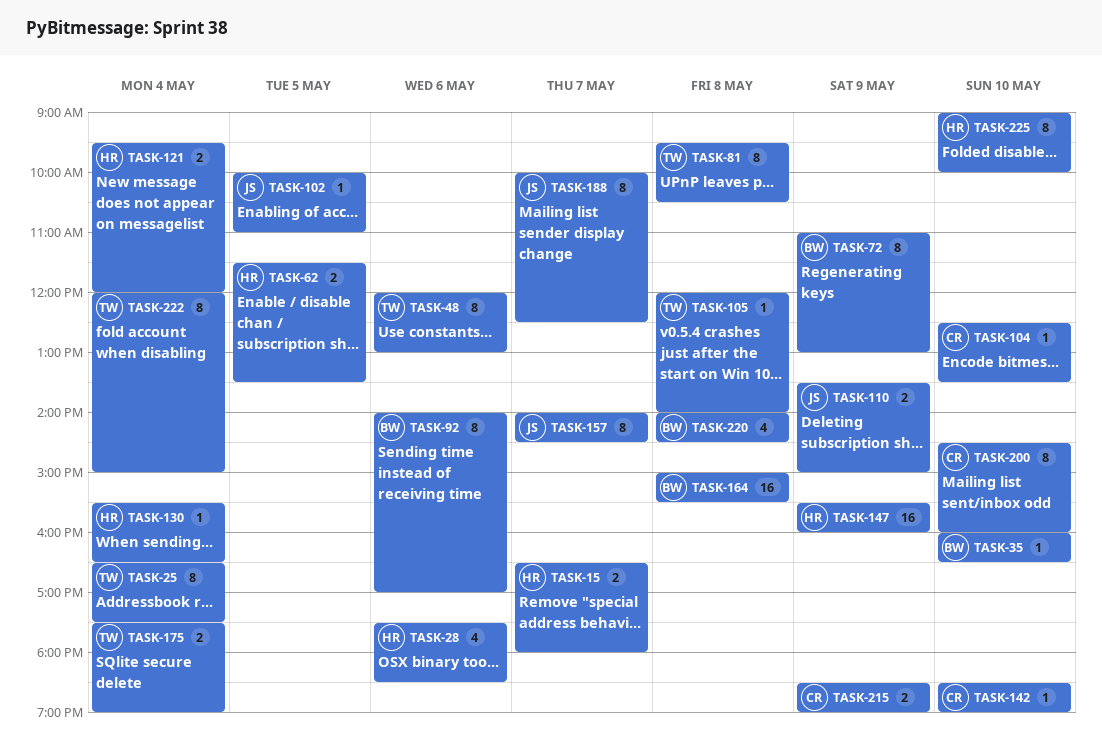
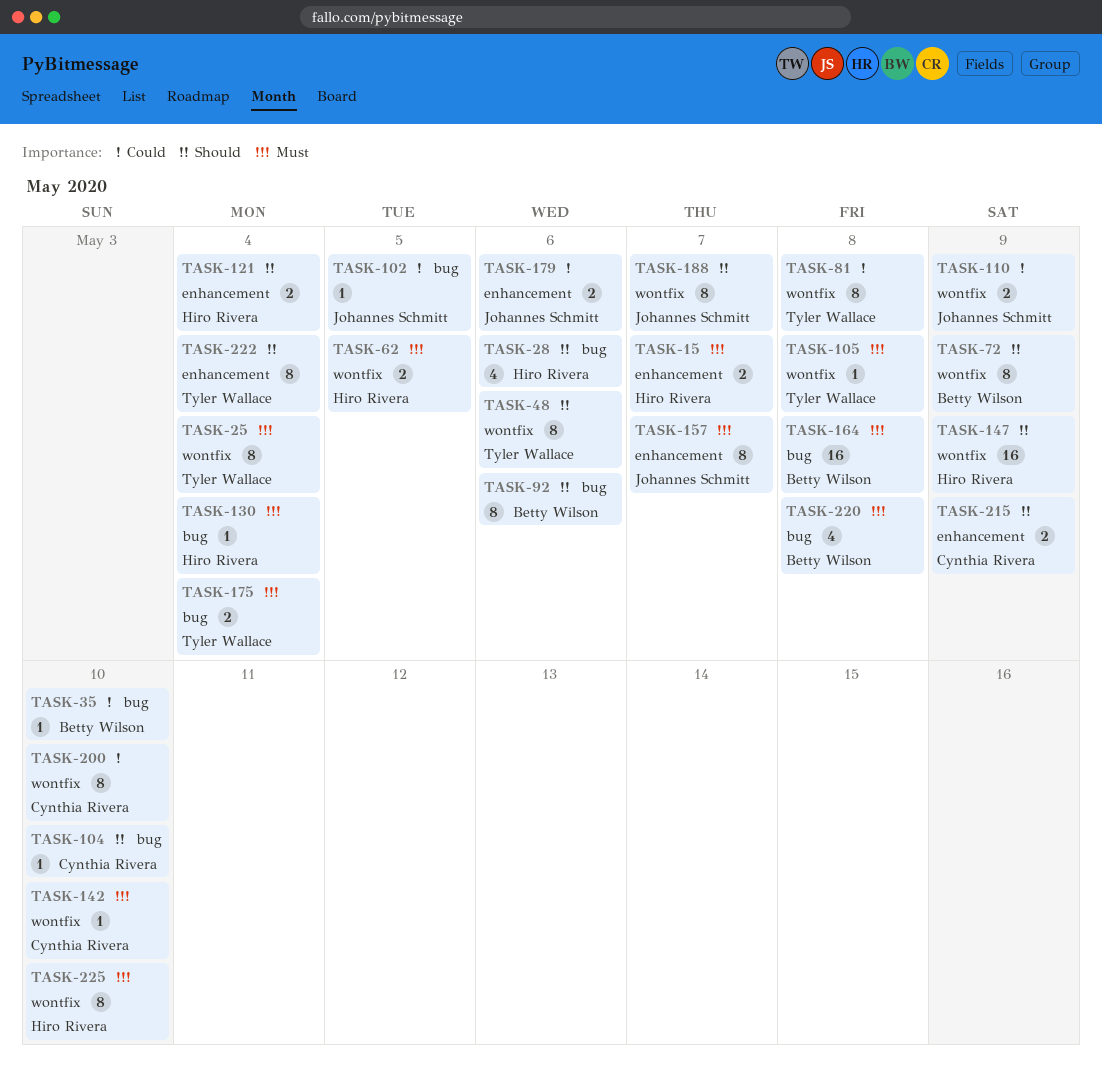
TASK-179: none -> present

